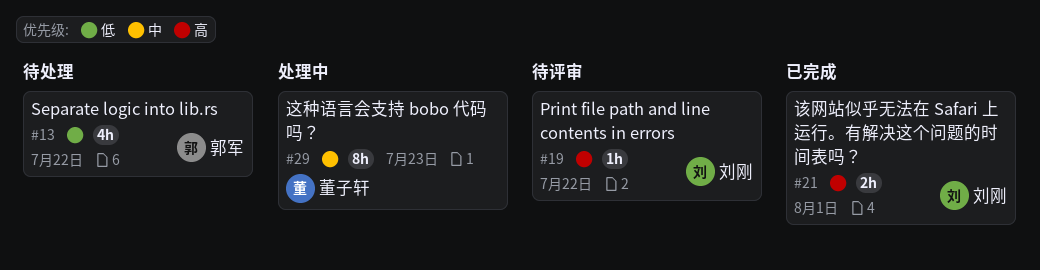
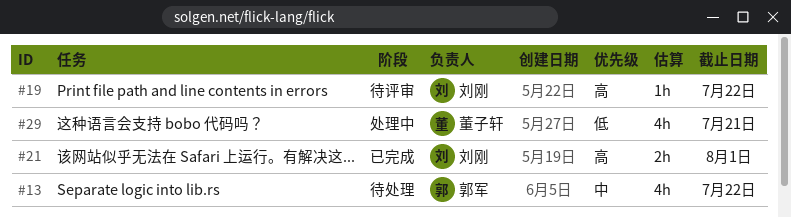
#13, priority: 低 -> 中
#29, priority: 中 -> 低
#29, estimate: 8h -> 4h
#29, due: Jul 23 -> Jul 21

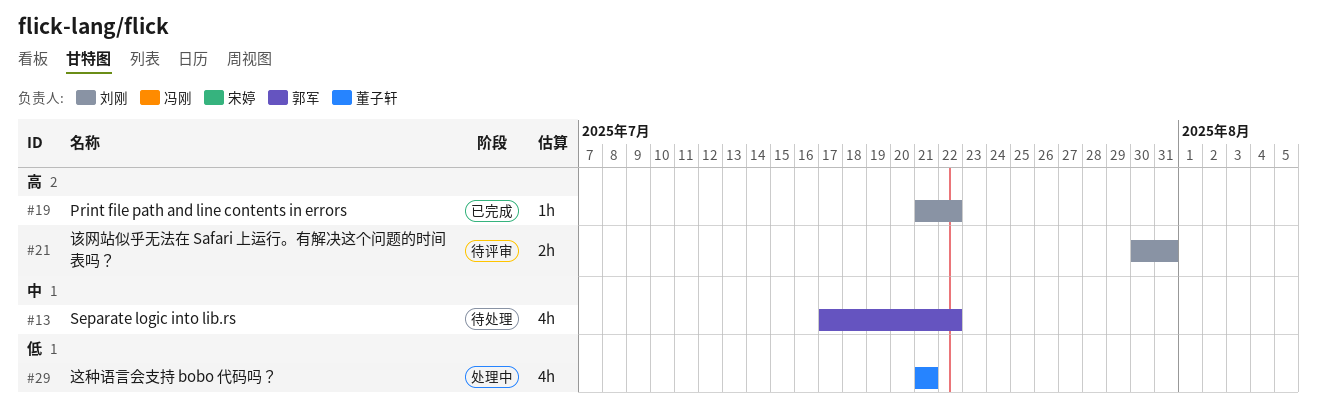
#19, status: 待评审 -> 已完成
#21, status: 已完成 -> 待评审
#21, due: Aug 1 -> Jul 31

